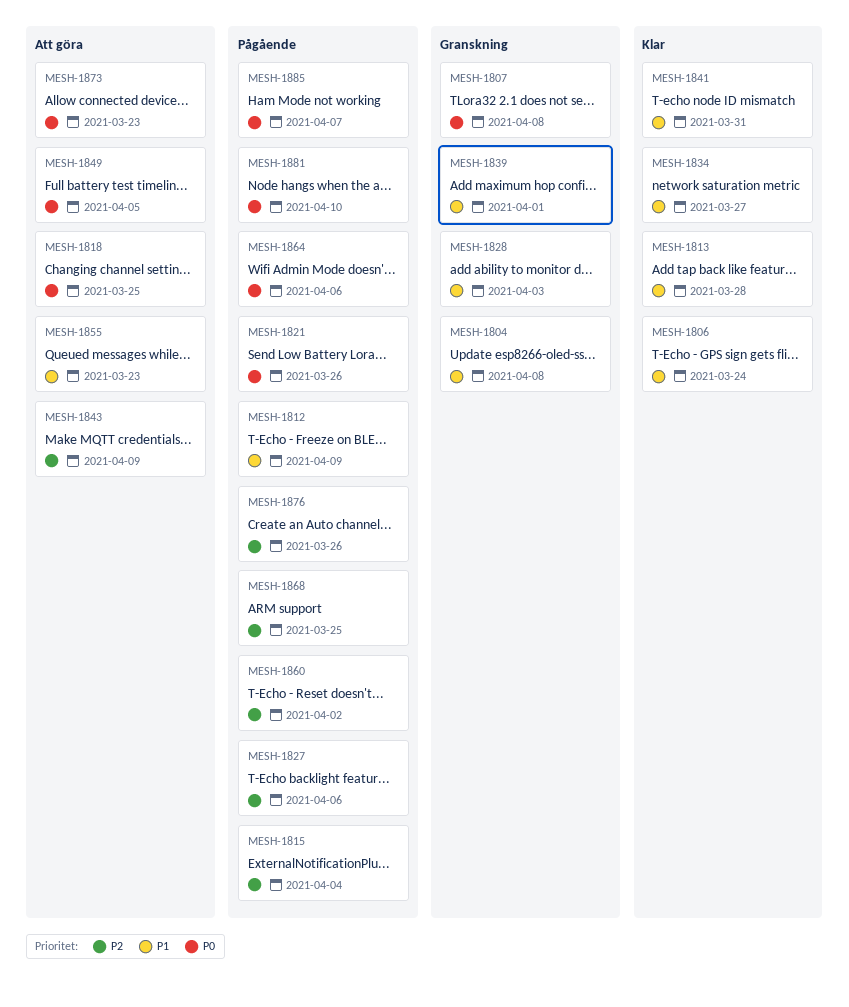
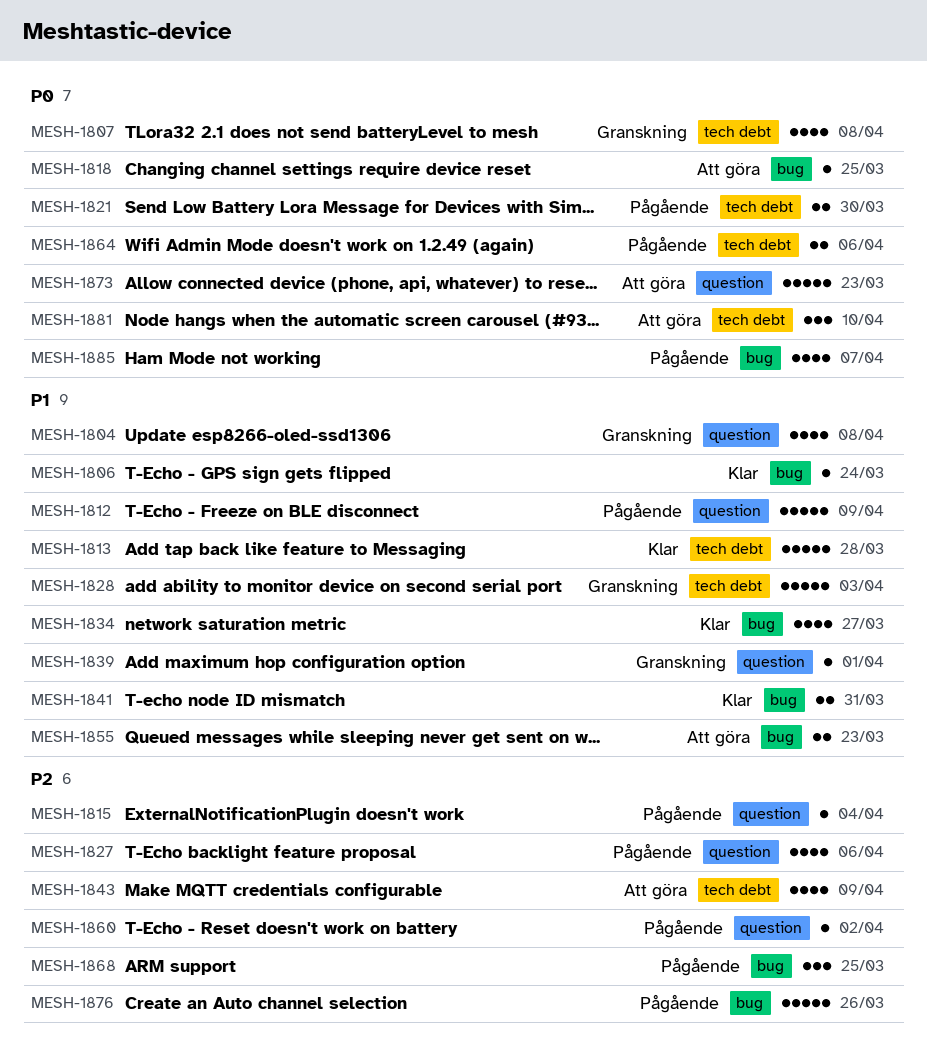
MESH-1821, due: Mar 26 -> Mar 30
MESH-1849: present -> none
MESH-1881, status: Pågående -> Att göra

